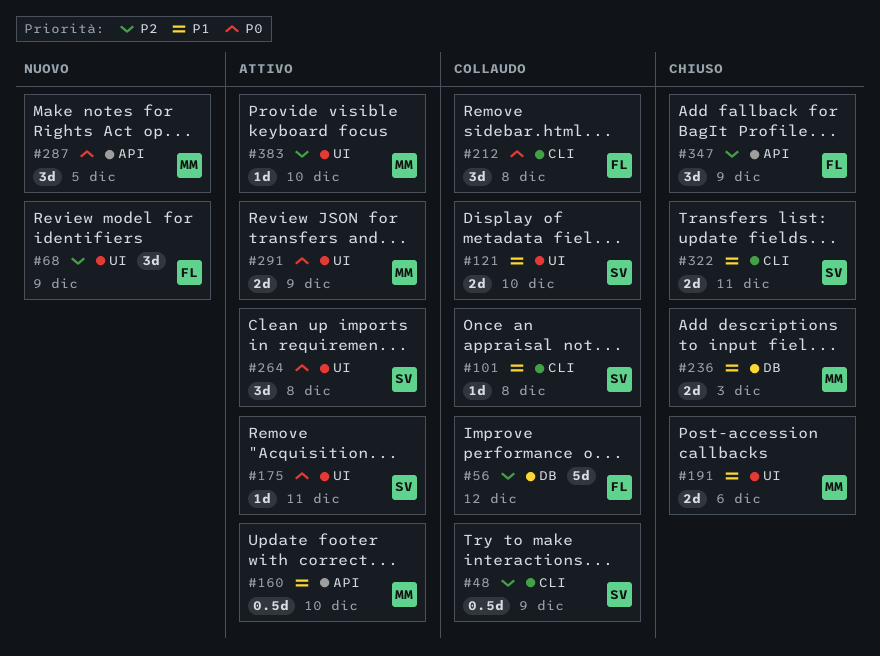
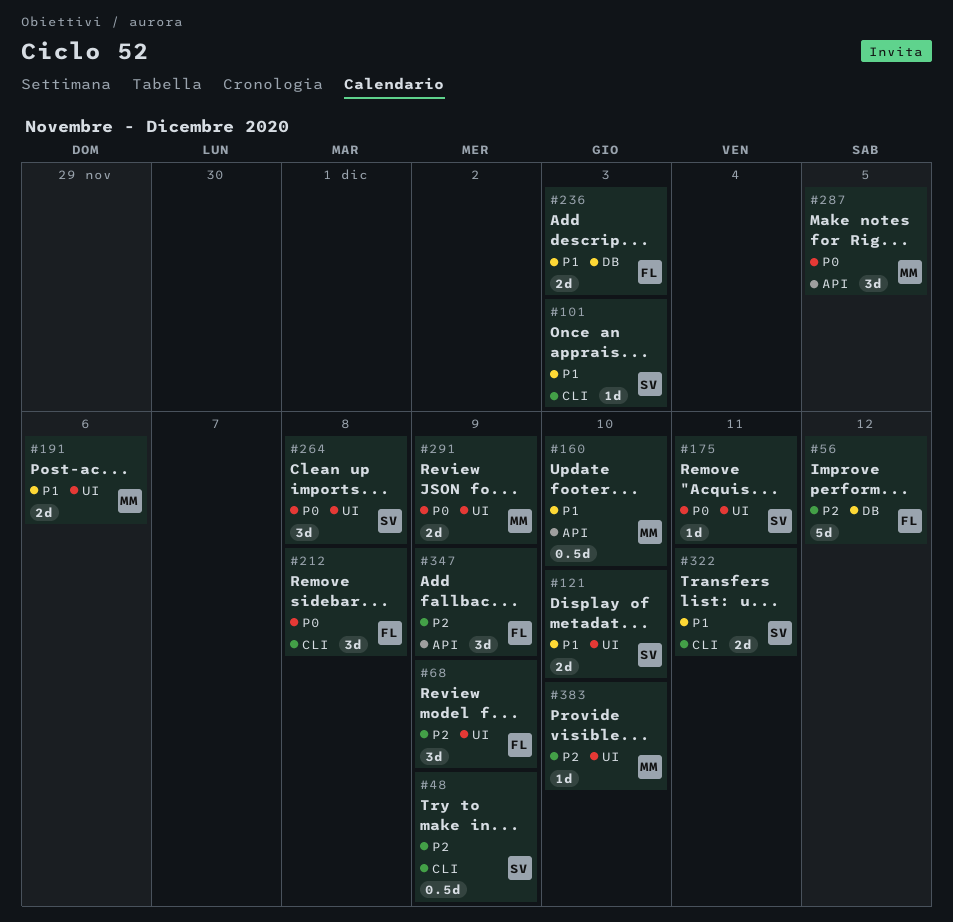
#101, due: Dec 8 -> Dec 3
#236, owner: MM -> FL

